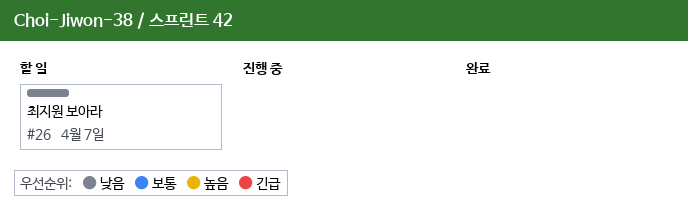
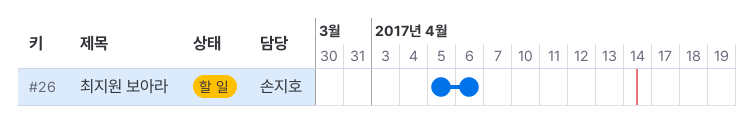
#26, due: Apr 7 -> Apr 6

